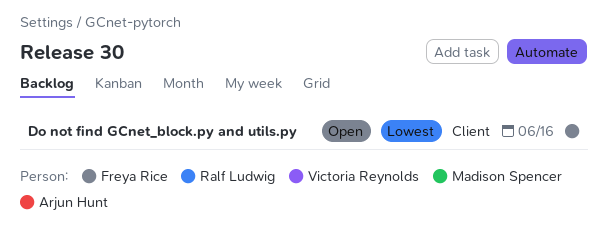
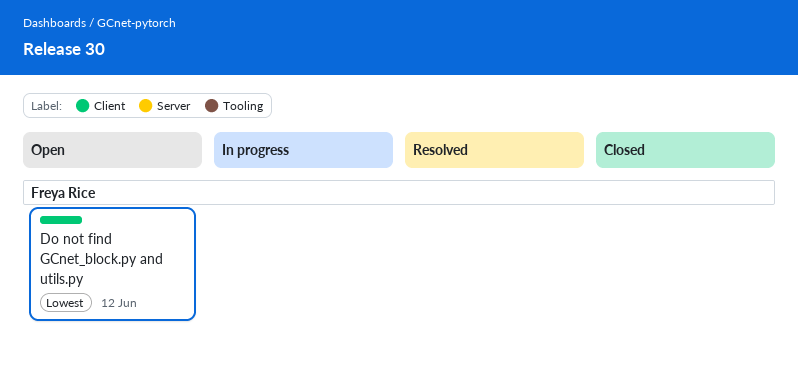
Do not find GCnet_block.py and utils.py, due: Jun 16 -> Jun 12

